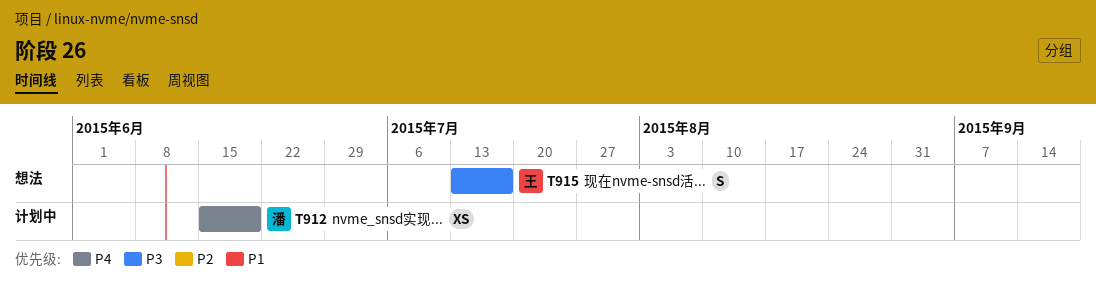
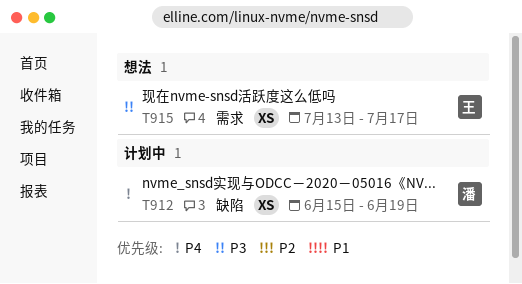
T915, estimate: S -> XS

